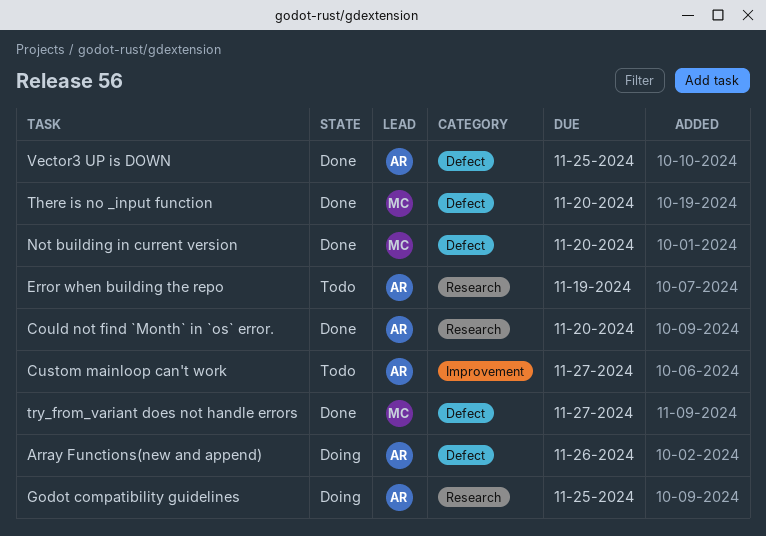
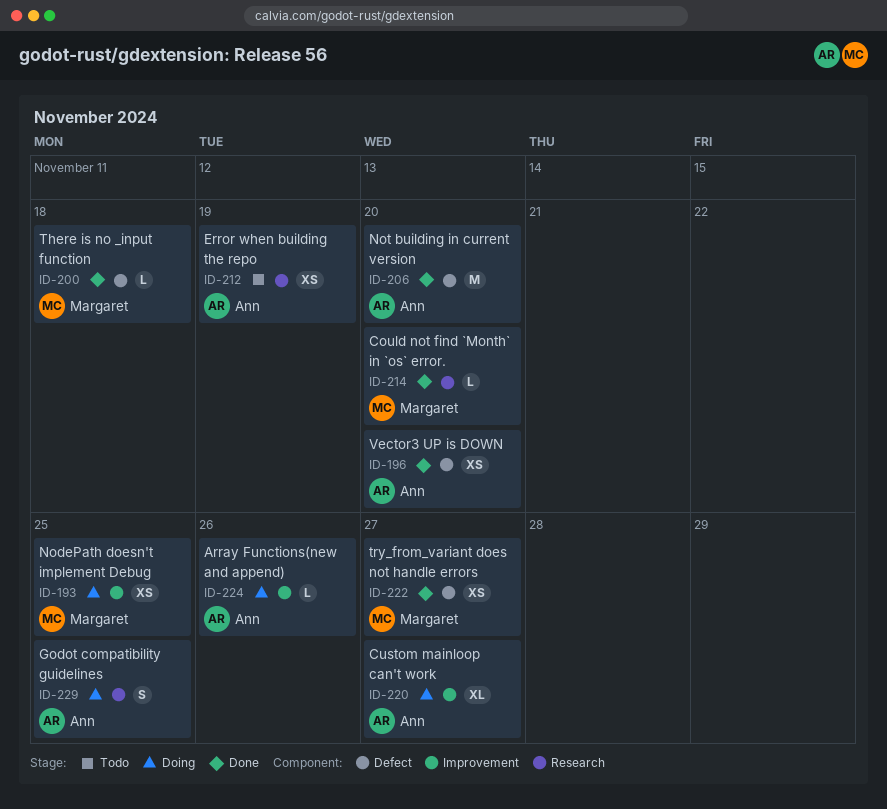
Array Functions(new and append), label: Defect -> Improvement
Could not find `Month` in `os` error., owner: Ann -> Margaret
Custom mainloop can't work, status: Todo -> Doing
NodePath doesn't implement Debug: none -> present
Not building in current version, owner: Margaret -> Ann
There is no _input function, due: Nov 20 -> Nov 18
Vector3 UP is DOWN, due: Nov 25 -> Nov 20

